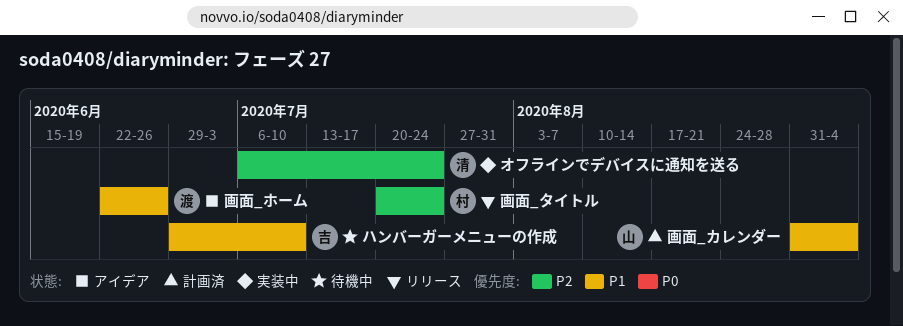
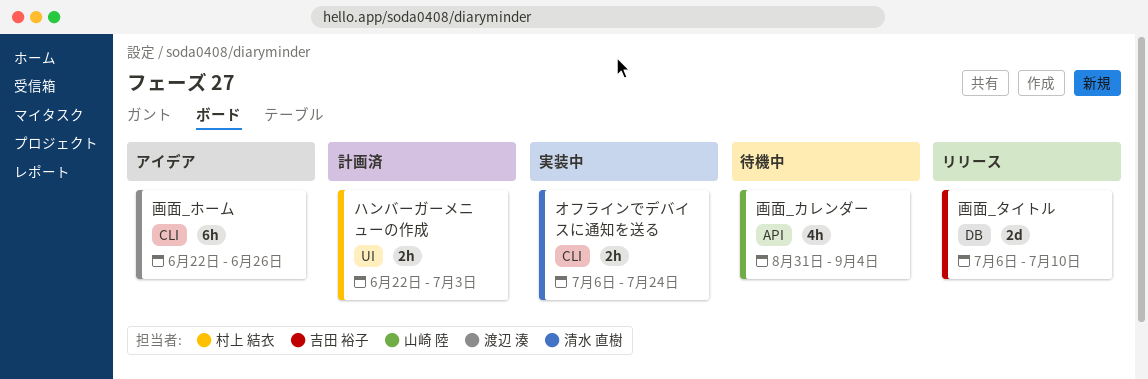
ハンバーガーメニューの作成, status: 待機中 -> 計画済
ハンバーガーメニューの作成, owner: 吉田 裕子 -> 村上 結衣
ハンバーガーメニューの作成, start: Jun 29 -> Jun 22
ハンバーガーメニューの作成, due: Jul 10 -> Jul 3
画面_カレンダー, status: 計画済 -> 待機中
画面_タイトル, owner: 村上 結衣 -> 吉田 裕子
画面_タイトル, start: Jul 20 -> Jul 6
画面_タイトル, due: Jul 24 -> Jul 10

